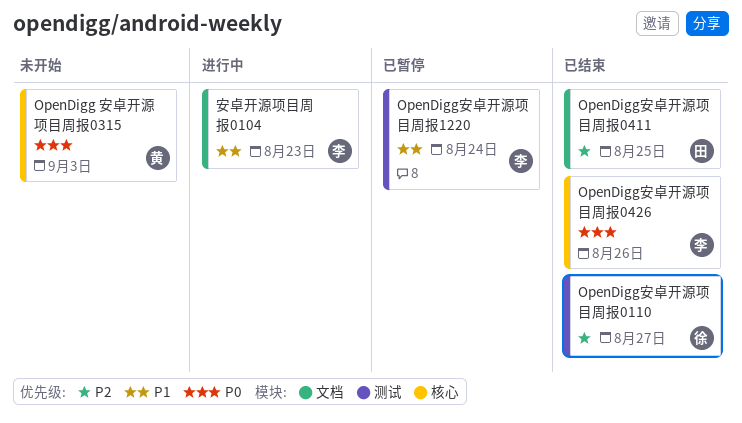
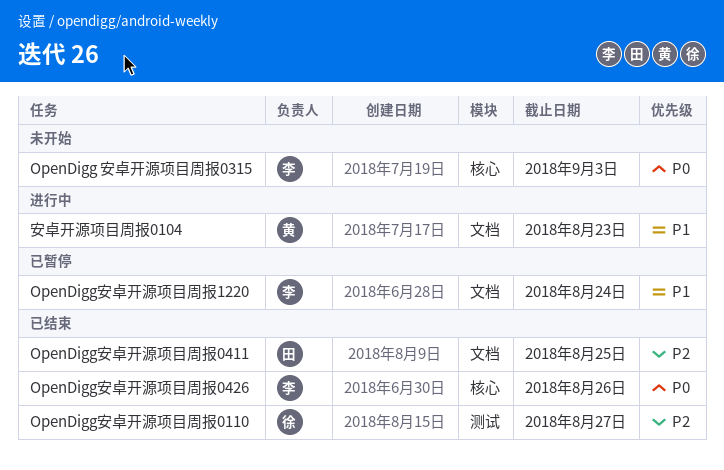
OpenDigg 安卓开源项目周报0315, owner: 黄 -> 李
OpenDigg安卓开源项目周报1220, label: 测试 -> 文档
安卓开源项目周报0104, owner: 李 -> 黄

